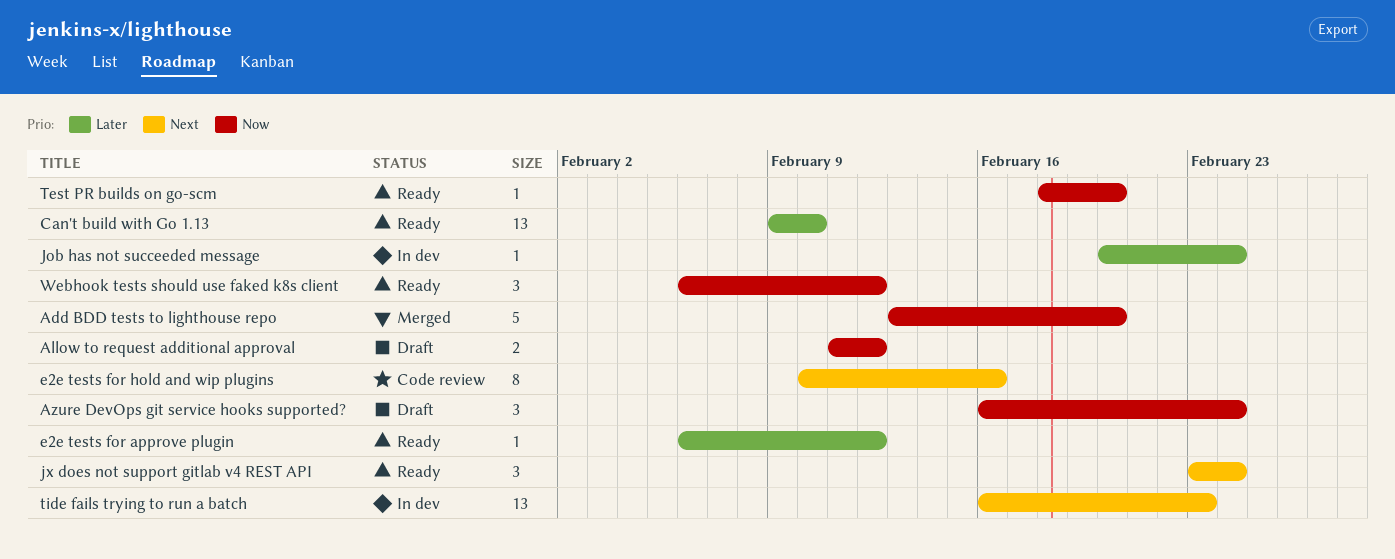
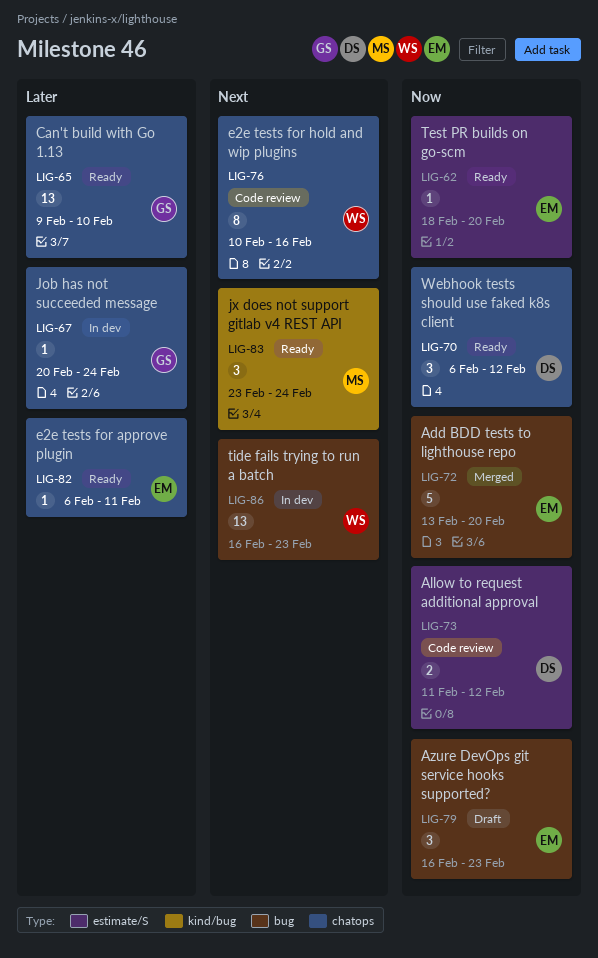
Allow to request additional approval, status: Draft -> Code review
Azure DevOps git service hooks supported?, due: Feb 24 -> Feb 23
e2e tests for approve plugin, due: Feb 12 -> Feb 11

